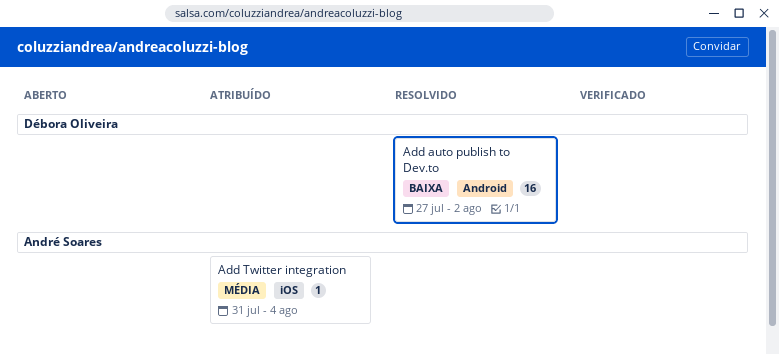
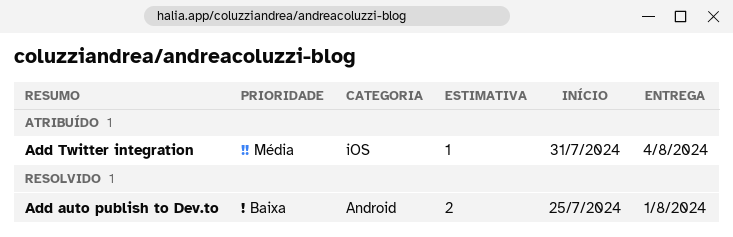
Add auto publish to Dev.to, estimate: 16 -> 2
Add auto publish to Dev.to, start: Jul 27 -> Jul 25
Add auto publish to Dev.to, due: Aug 2 -> Aug 1

